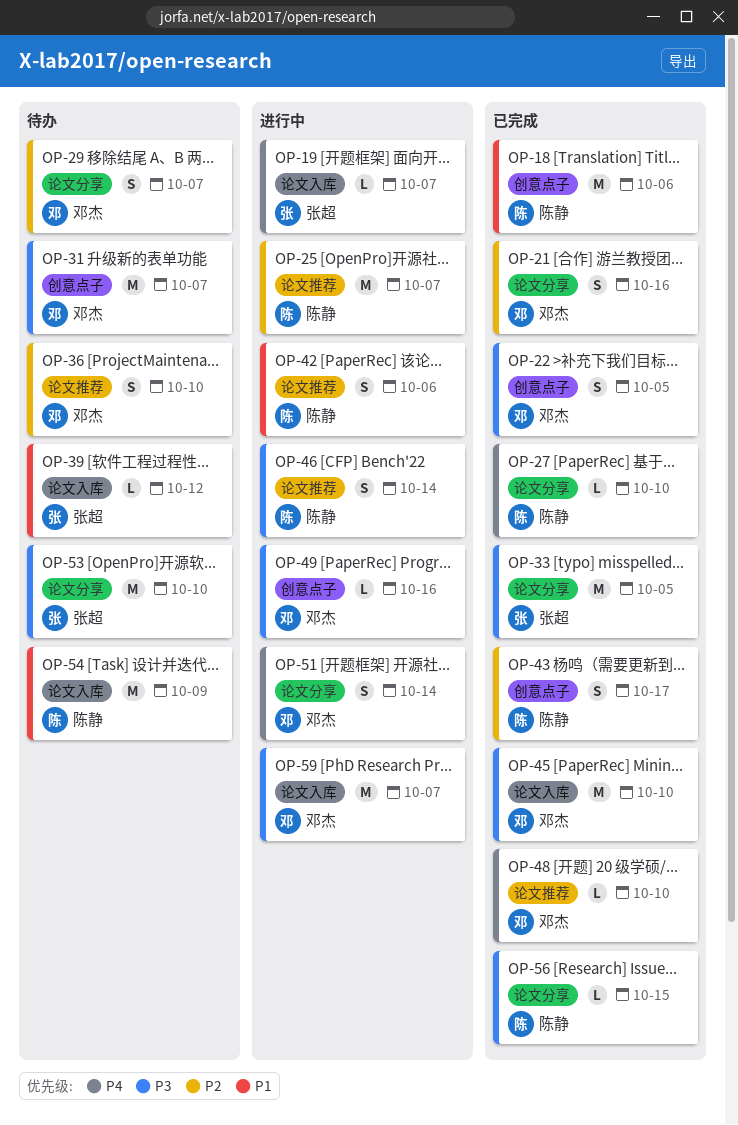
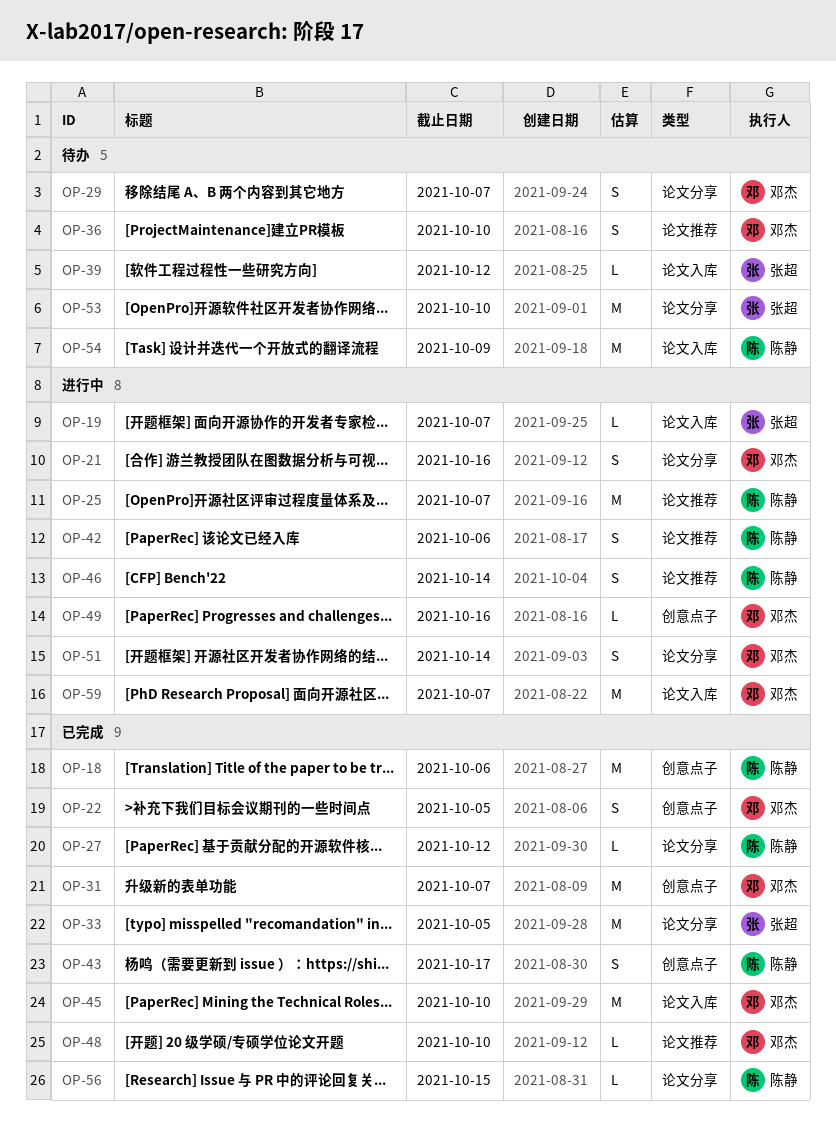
OP-21, status: 已完成 -> 进行中
OP-27, due: Oct 10 -> Oct 12
OP-31, status: 待办 -> 已完成

